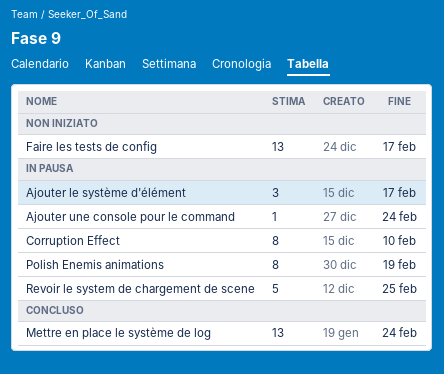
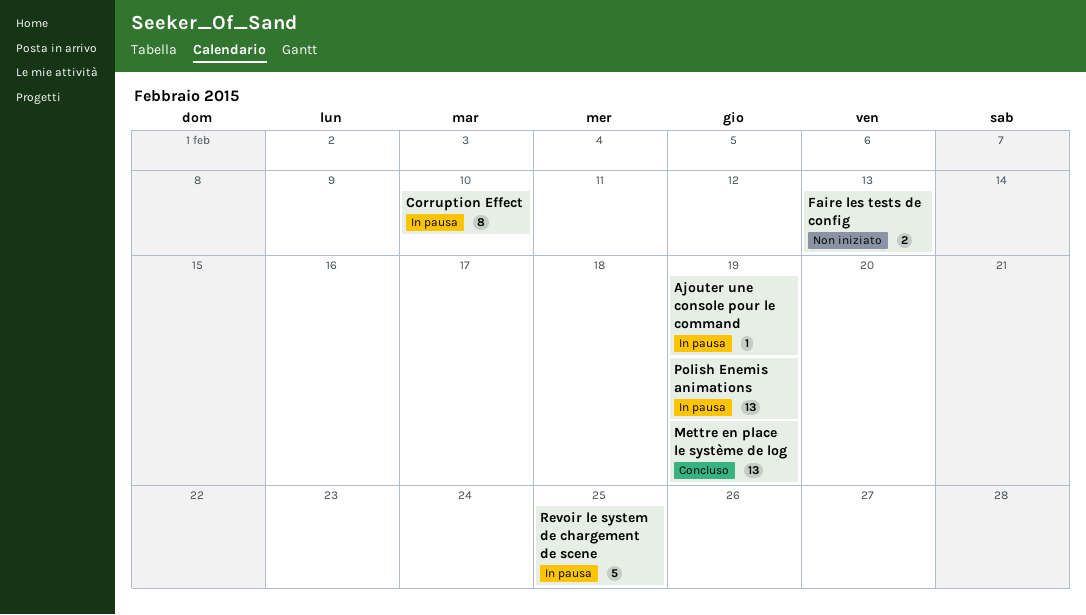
Ajouter le système d'élément: present -> none
Ajouter une console pour le command, due: Feb 24 -> Feb 19
Faire les tests de config, estimate: 13 -> 2
Faire les tests de config, due: Feb 17 -> Feb 13
Mettre en place le système de log, due: Feb 24 -> Feb 19
Polish Enemis animations, estimate: 8 -> 13

